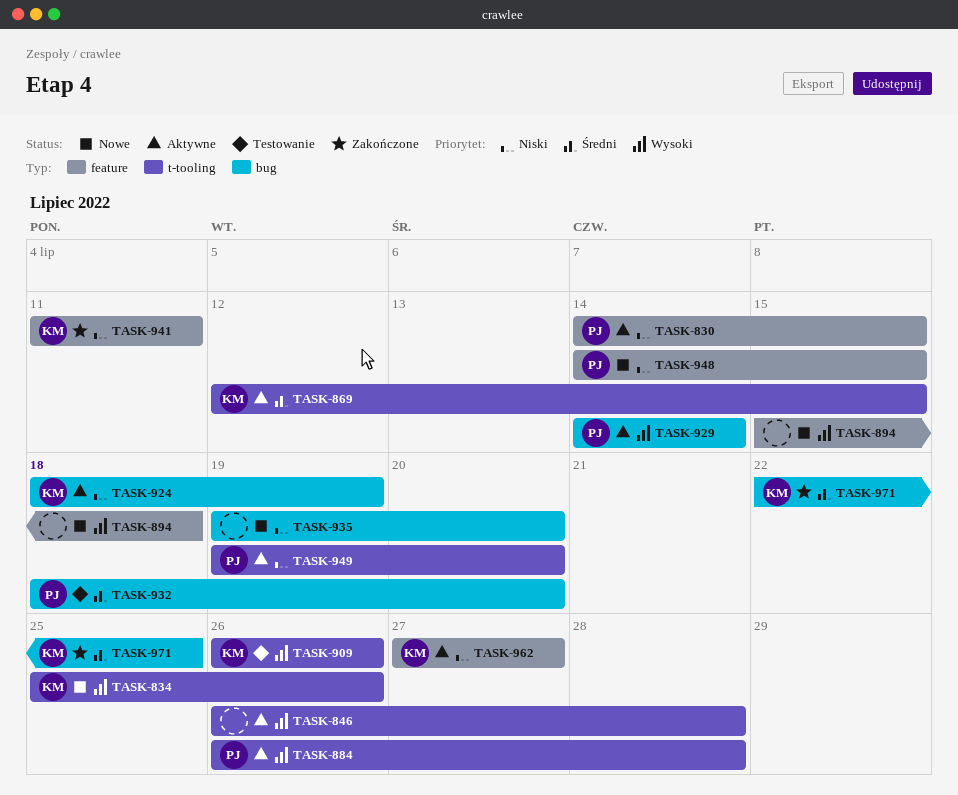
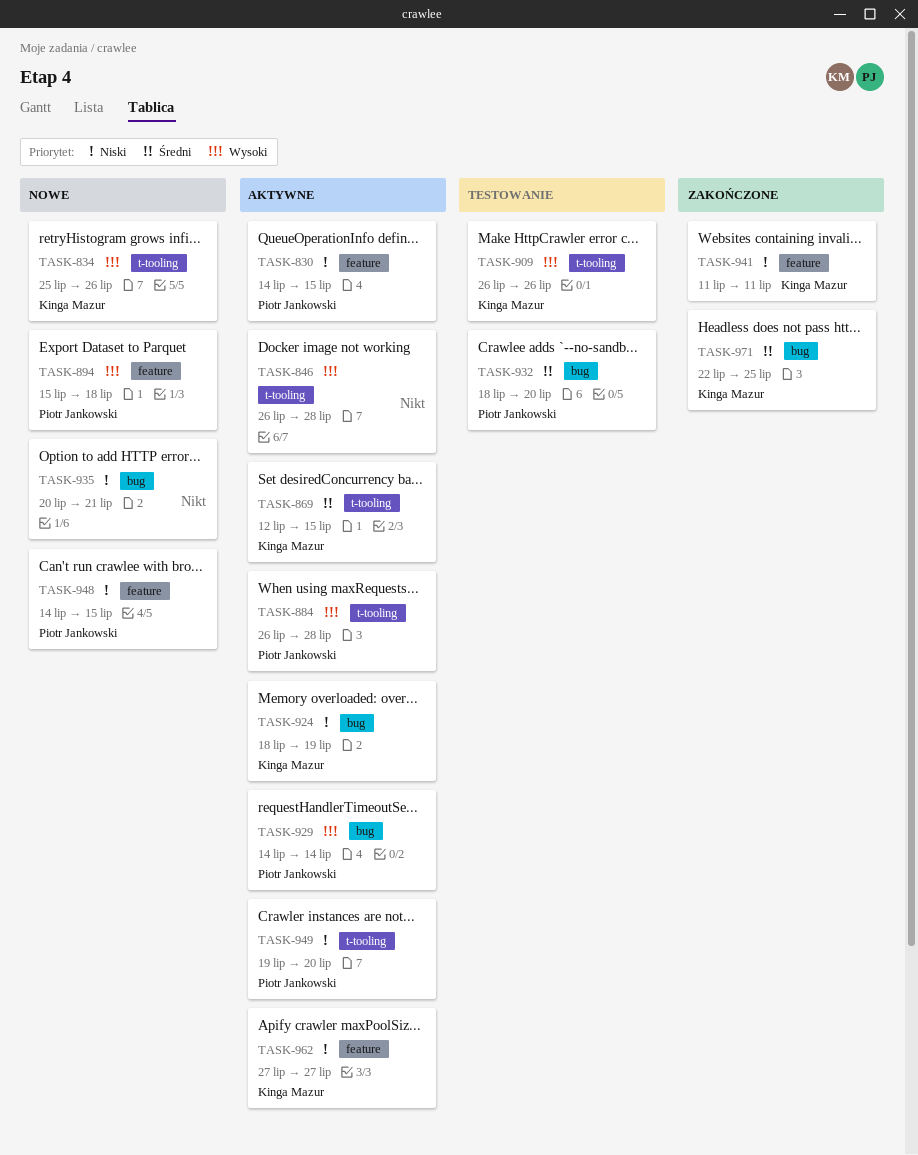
TASK-894, owner: none -> Piotr Jankowski
TASK-935, start: Jul 19 -> Jul 20
TASK-935, due: Jul 20 -> Jul 21

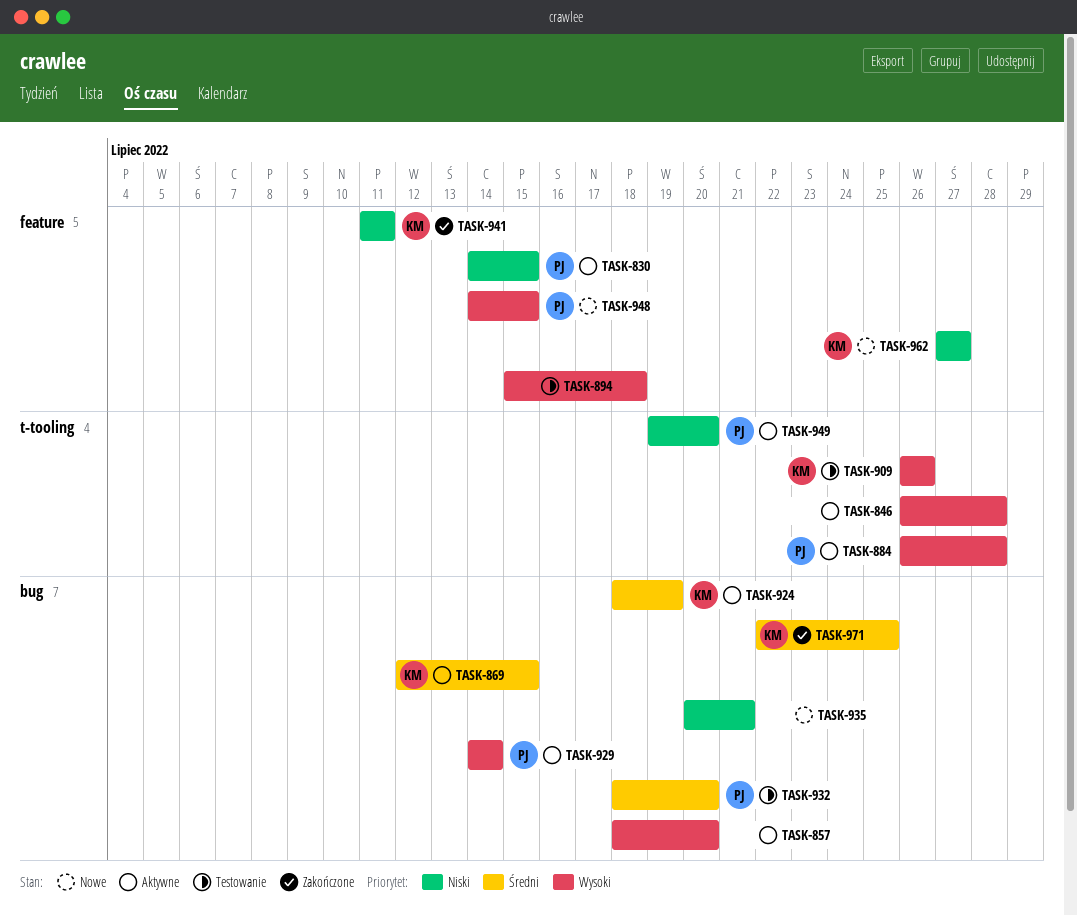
TASK-834: present -> none
TASK-857: none -> present
TASK-869, label: t-tooling -> bug
TASK-894, status: Nowe -> Testowanie
TASK-894, owner: Piotr Jankowski -> none
TASK-924, priority: Niski -> Średni
TASK-948, priority: Niski -> Wysoki
TASK-962, status: Aktywne -> Nowe

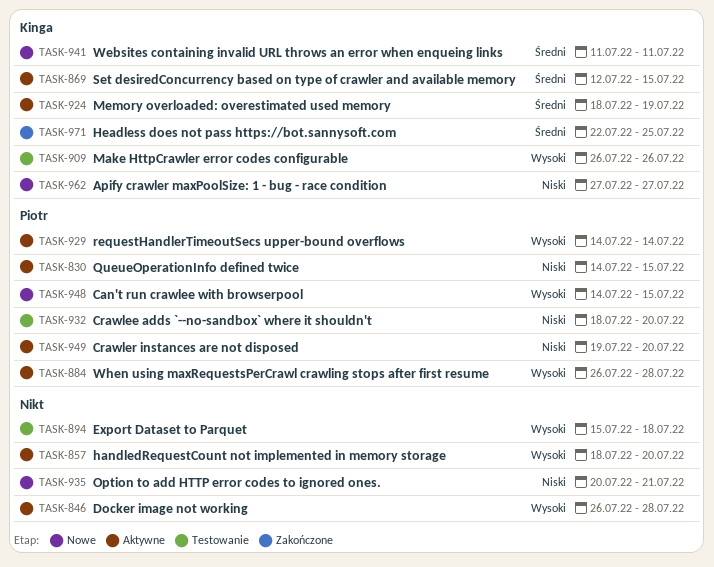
TASK-932, priority: Średni -> Niski
TASK-941, status: Zakończone -> Nowe
TASK-941, priority: Niski -> Średni

